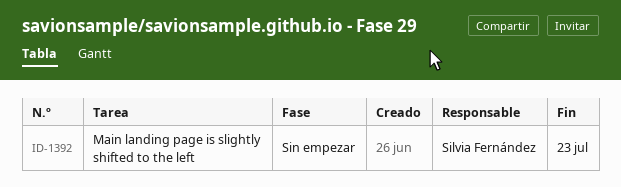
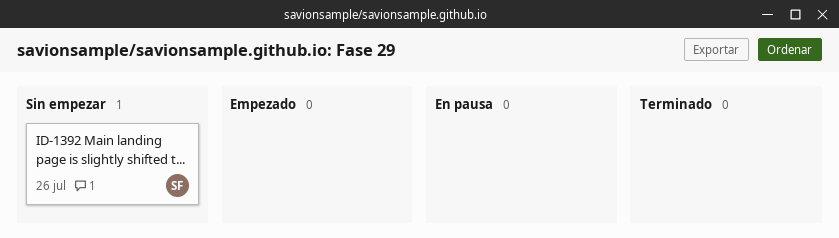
ID-1392, due: Jul 23 -> Jul 26

